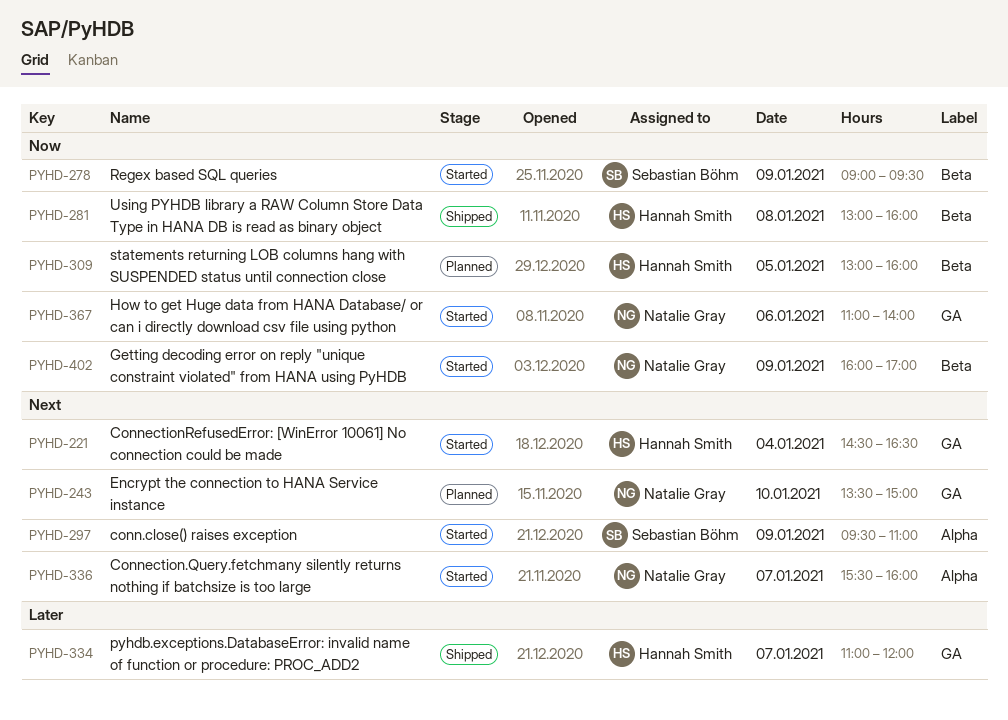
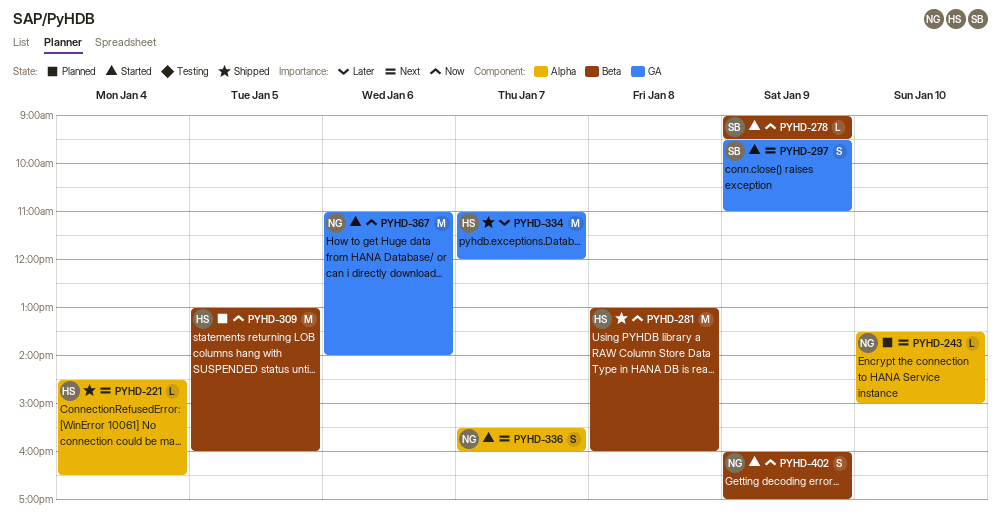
PYHD-221, status: Started -> Shipped
PYHD-221, label: GA -> Alpha
PYHD-243, label: GA -> Alpha
PYHD-297, label: Alpha -> GA

